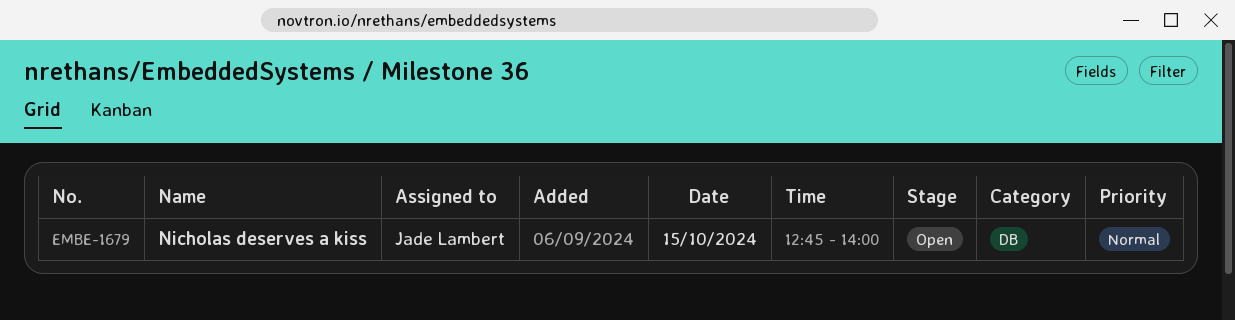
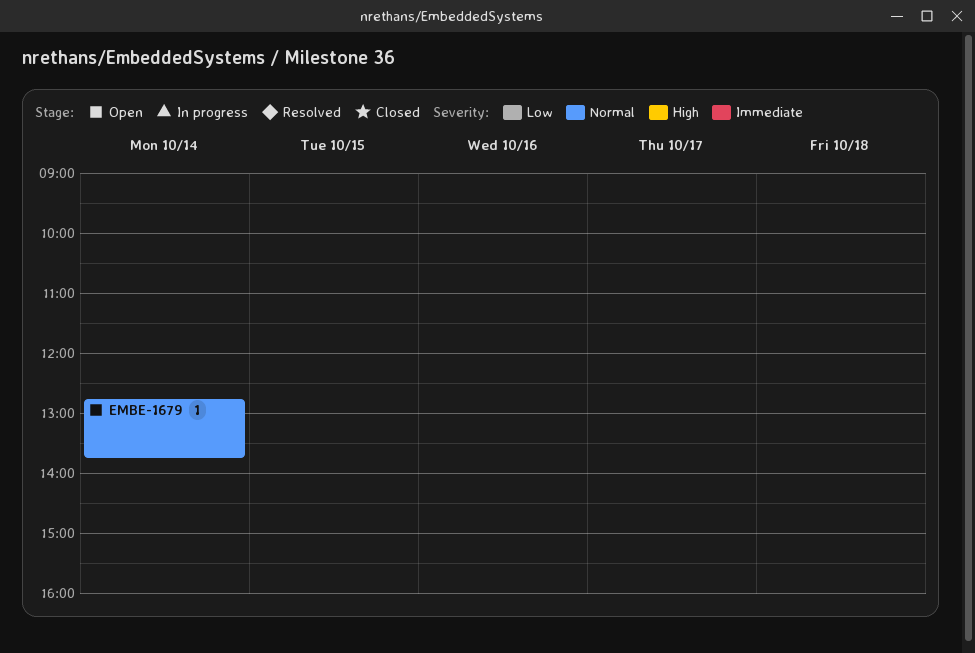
EMBE-1679, day: Oct 15 -> Oct 14
EMBE-1679, ends: 14:00 -> 13:45

